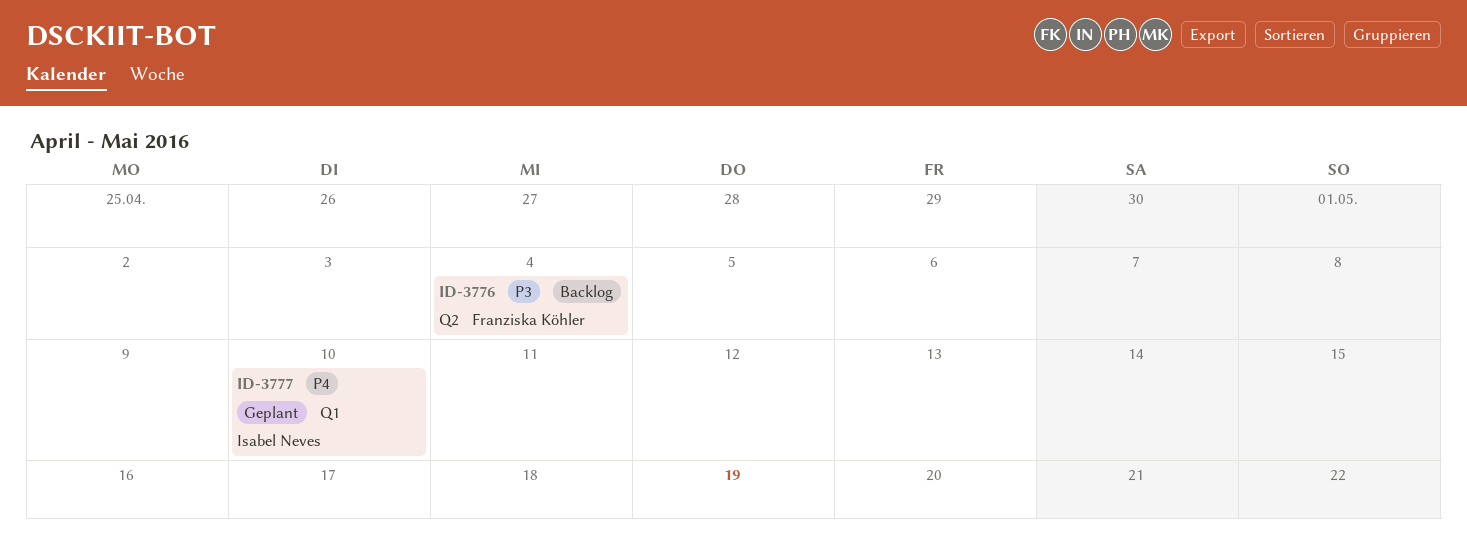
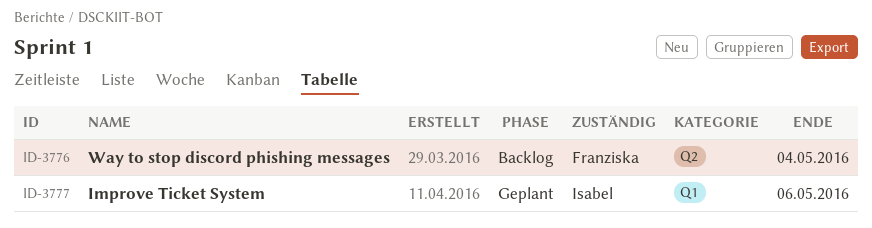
ID-3777, due: May 10 -> May 6

